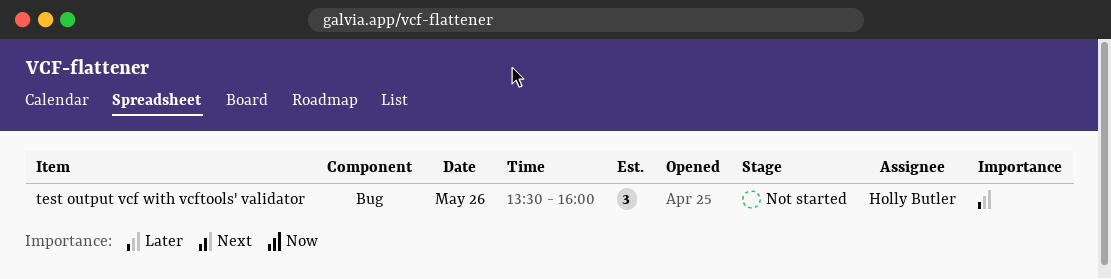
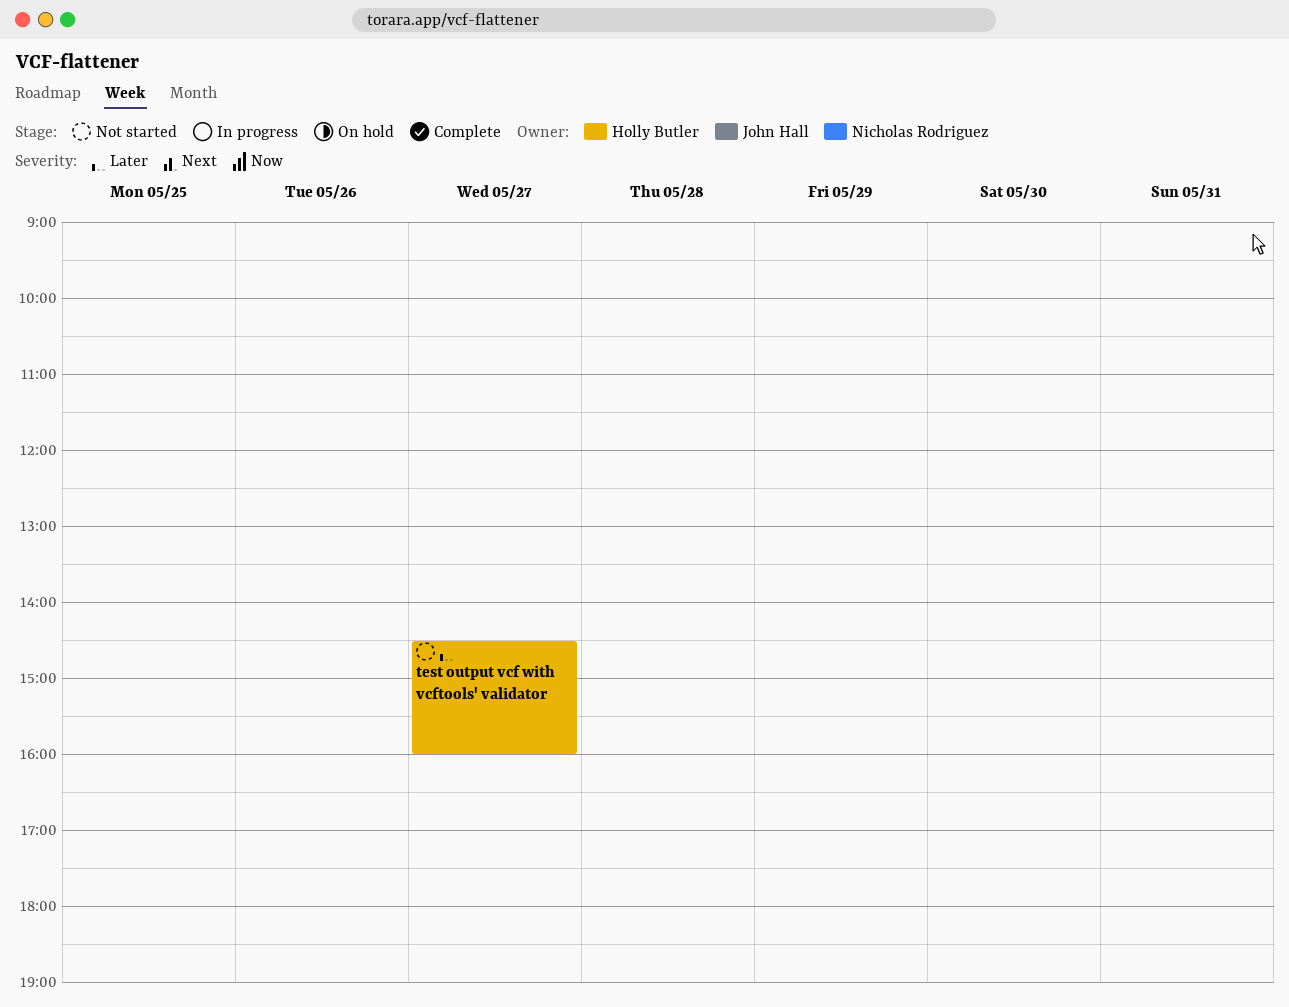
test output vcf with vcftools' validator, day: May 26 -> May 27
test output vcf with vcftools' validator, begins: 13:30 -> 14:30

